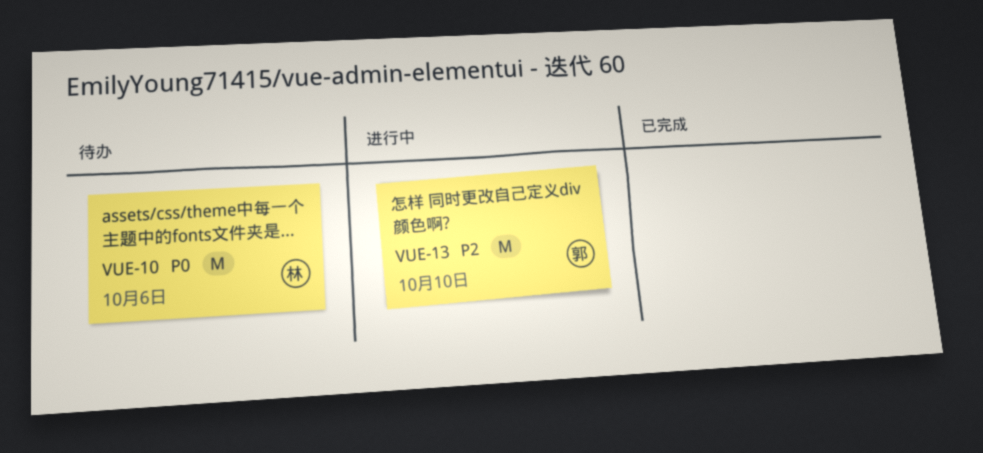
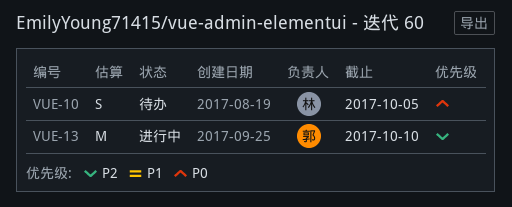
VUE-10, estimate: M -> S
VUE-10, due: Oct 6 -> Oct 5

